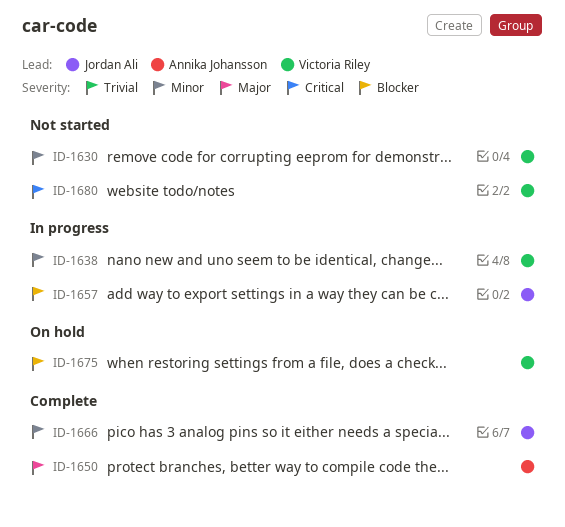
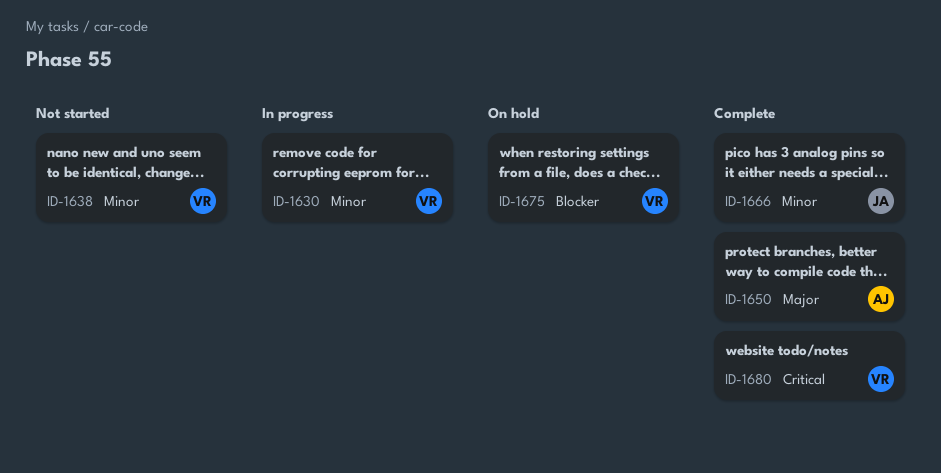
ID-1630, status: Not started -> In progress
ID-1638, status: In progress -> Not started
ID-1657: present -> none
ID-1680, status: Not started -> Complete

